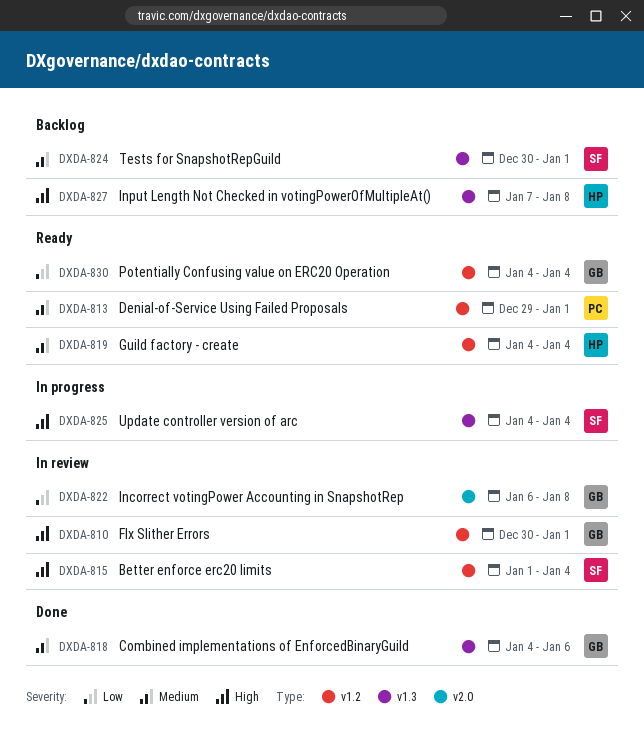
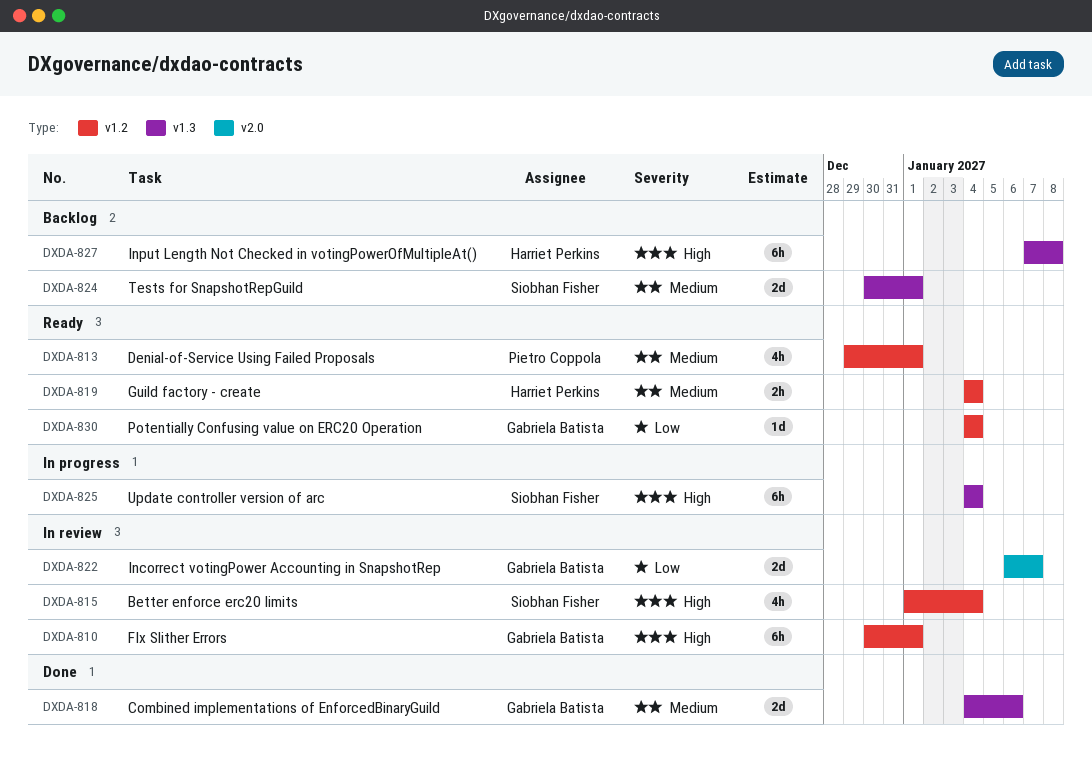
DXDA-822, due: Jan 8 -> Jan 7

